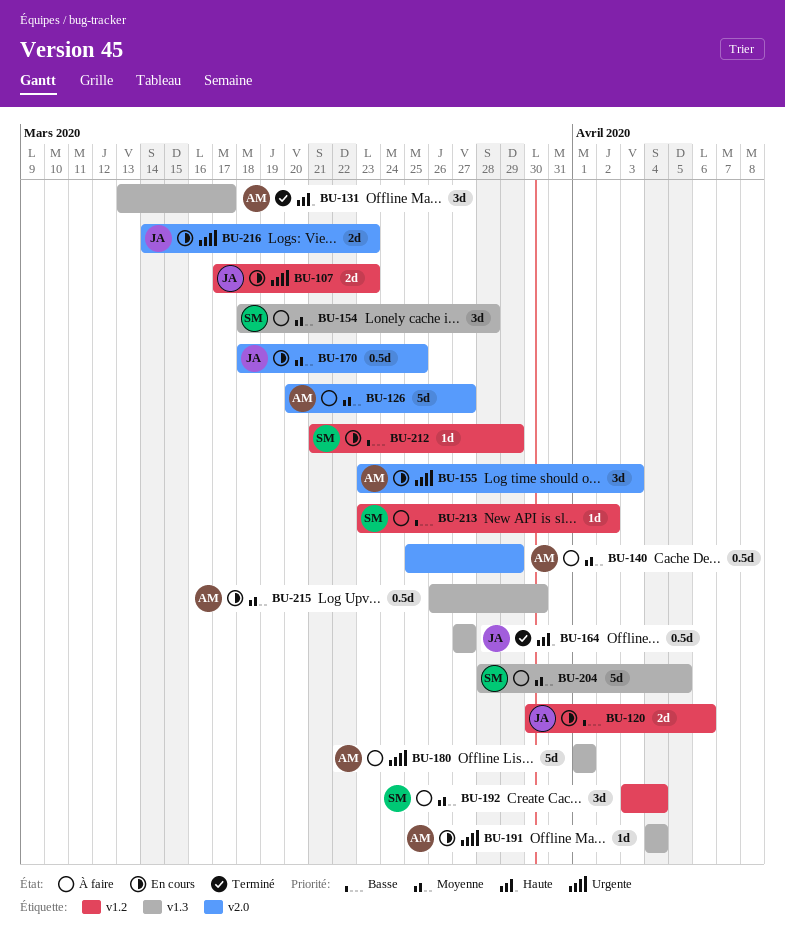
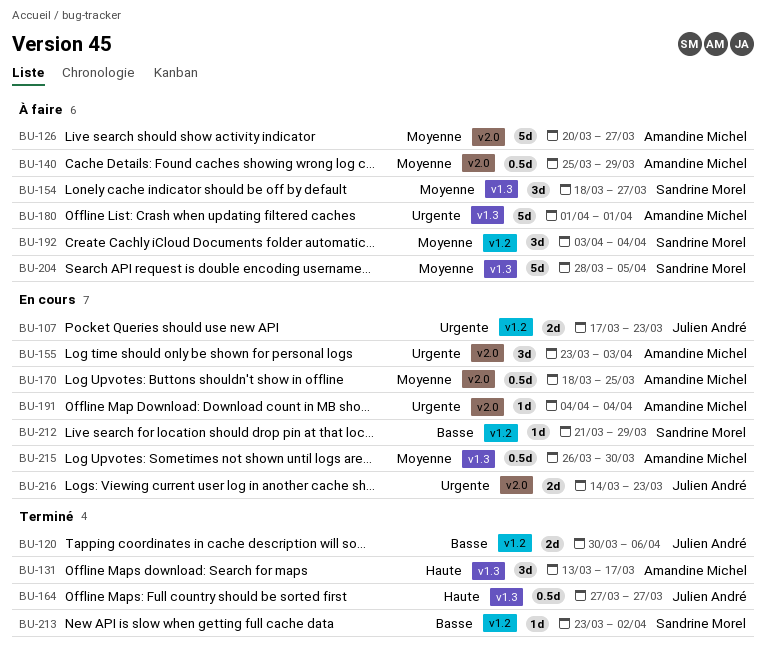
BU-120, status: En cours -> Terminé
BU-154, due: Mar 28 -> Mar 27
BU-170, owner: Julien André -> Amandine Michel
BU-191, label: v1.3 -> v2.0
BU-213, status: À faire -> Terminé

